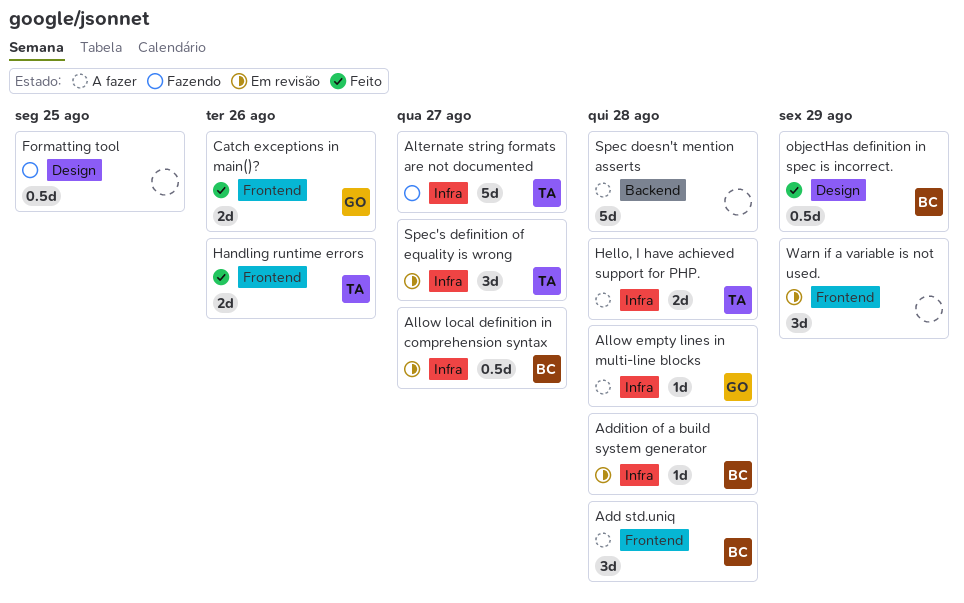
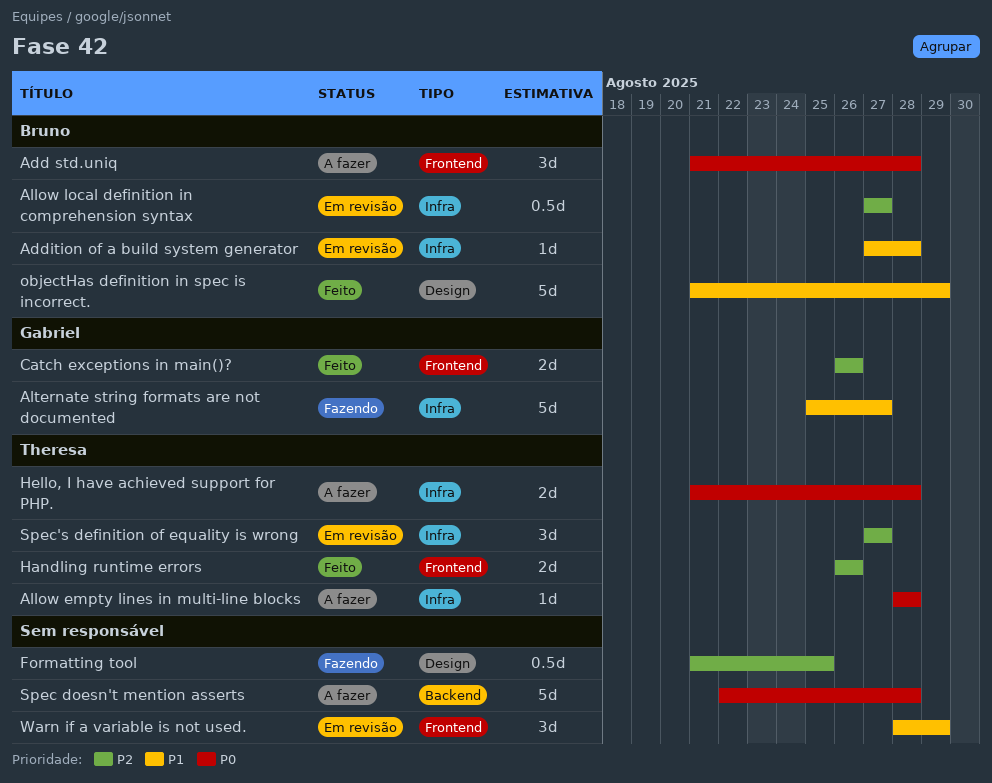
Allow empty lines in multi-line blocks, owner: Gabriel -> Theresa
Alternate string formats are not documented, owner: Theresa -> Gabriel
objectHas definition in spec is incorrect., estimate: 0.5d -> 5d

